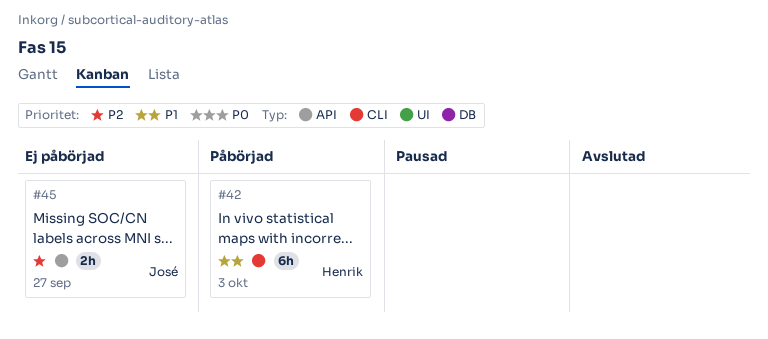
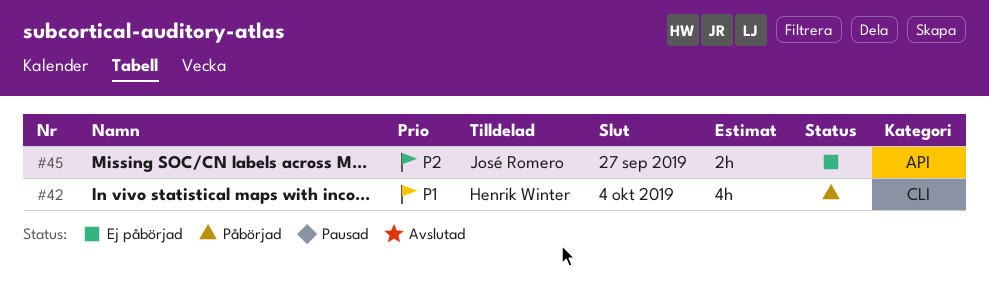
#42, estimate: 6h -> 4h
#42, due: Oct 3 -> Oct 4

